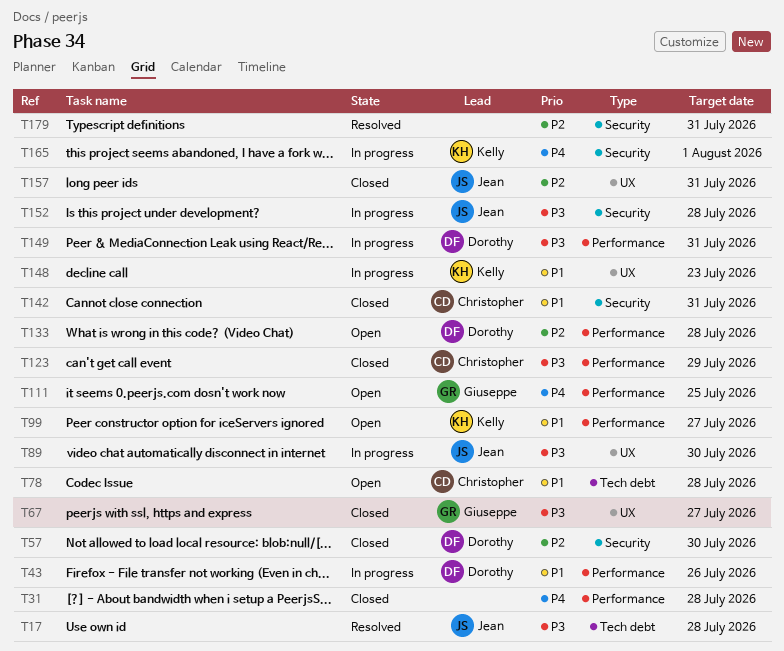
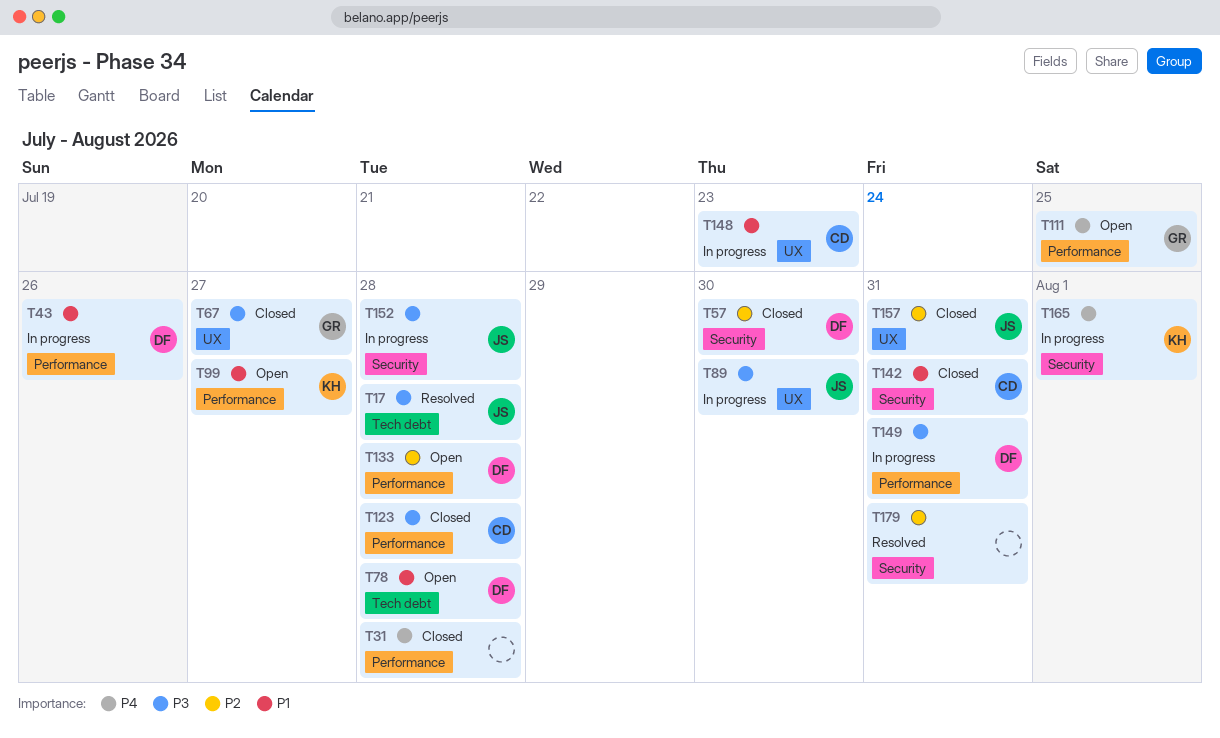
T78, owner: Christopher -> Dorothy
T123, due: Jul 29 -> Jul 28
T148, owner: Kelly -> Christopher

